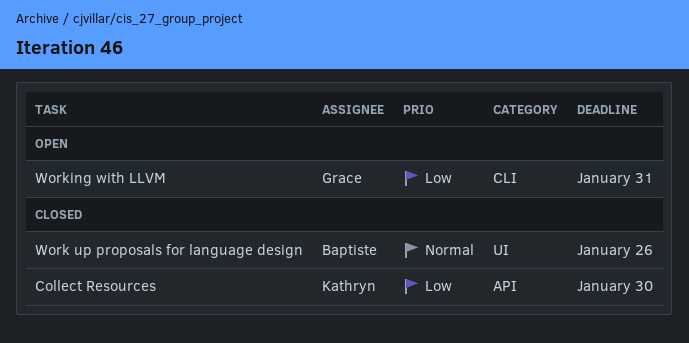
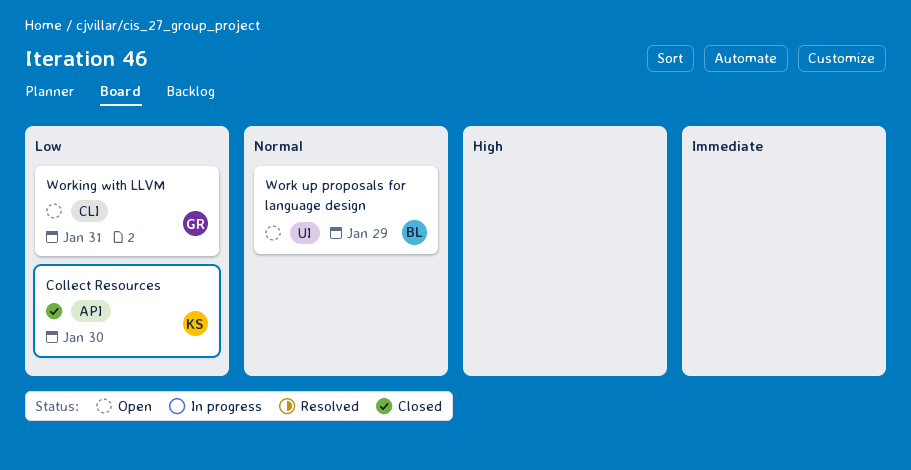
Work up proposals for language design, status: Closed -> Open
Work up proposals for language design, due: Jan 26 -> Jan 29

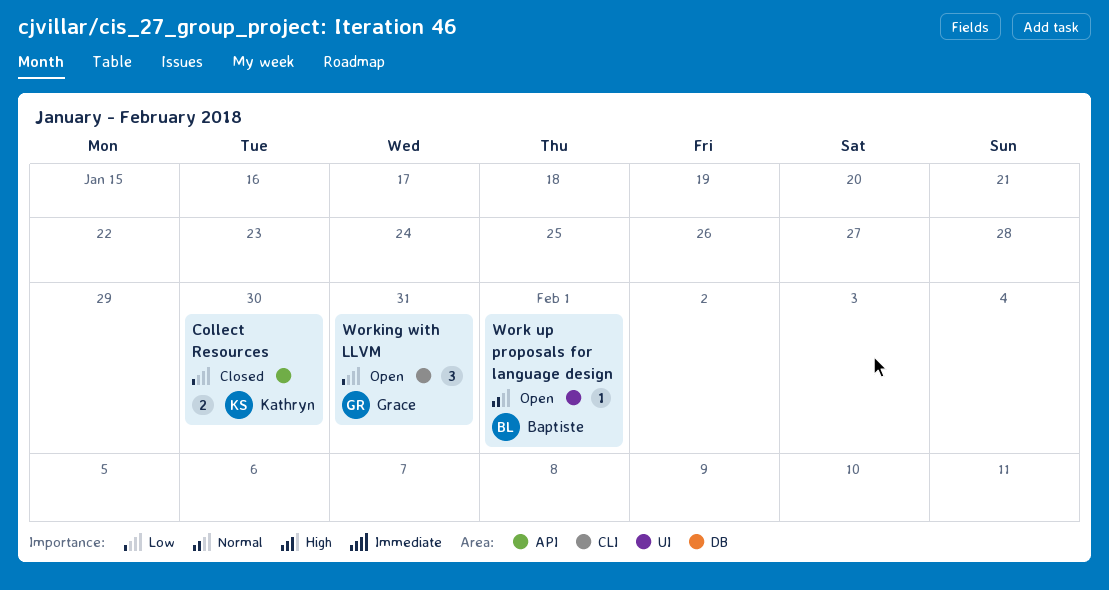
Work up proposals for language design, due: Jan 29 -> Feb 1

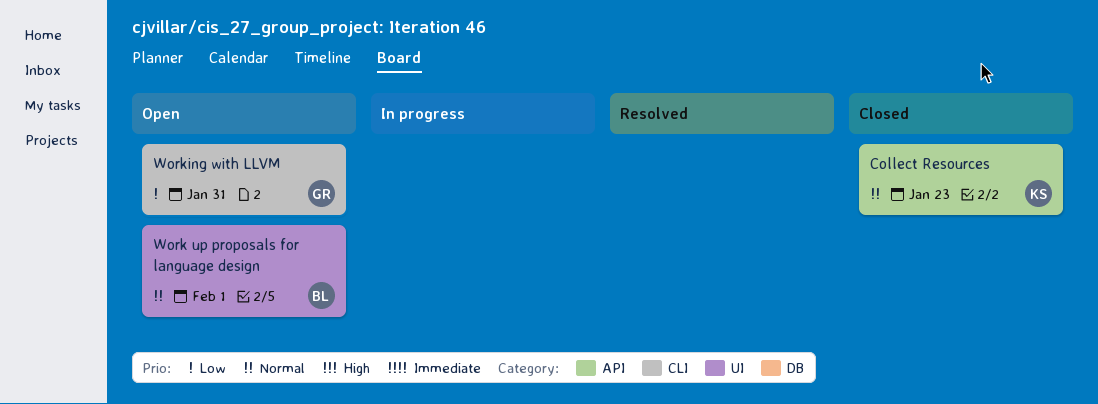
Collect Resources, priority: Low -> Normal
Collect Resources, due: Jan 30 -> Jan 23

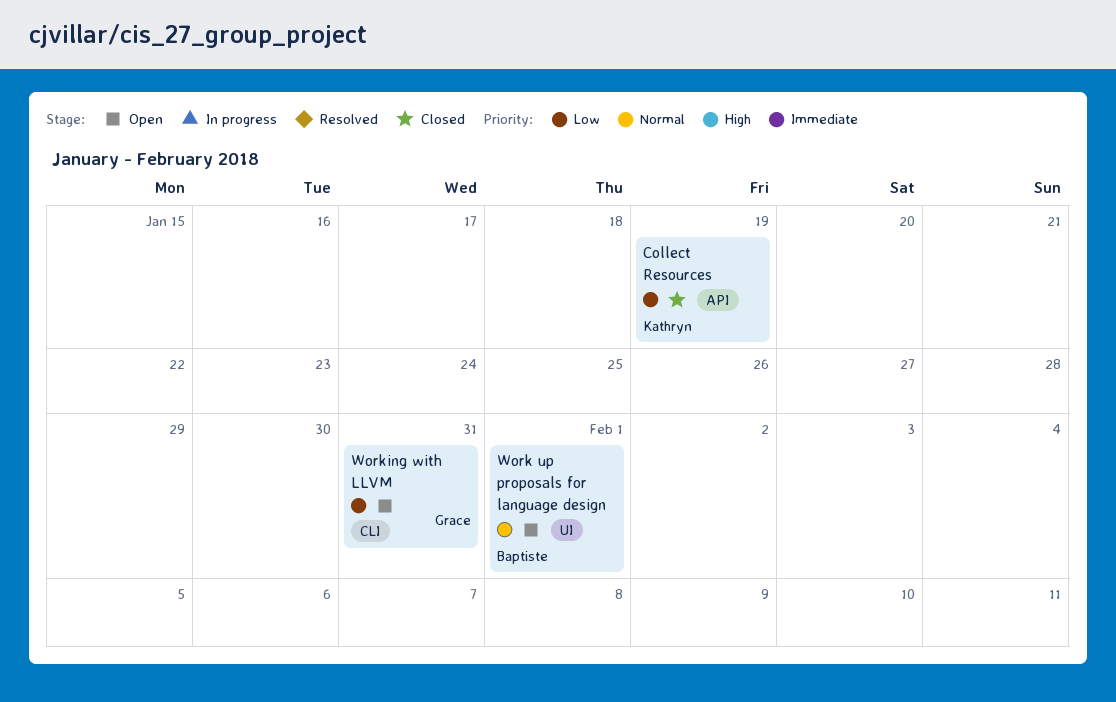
Collect Resources, priority: Normal -> Low
Collect Resources, due: Jan 23 -> Jan 19

